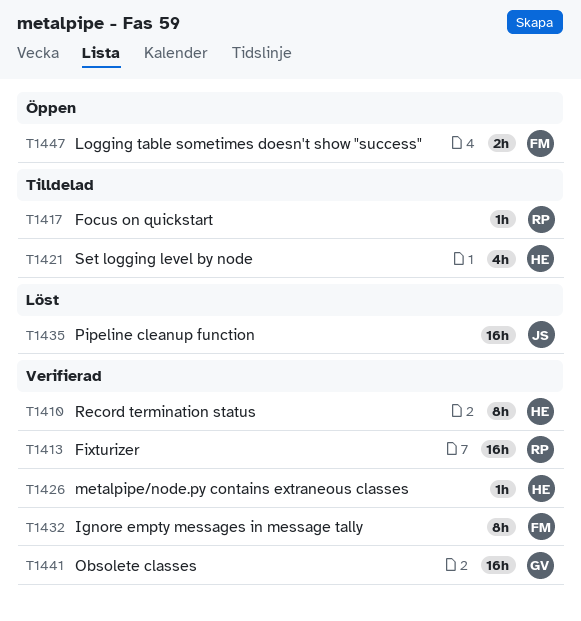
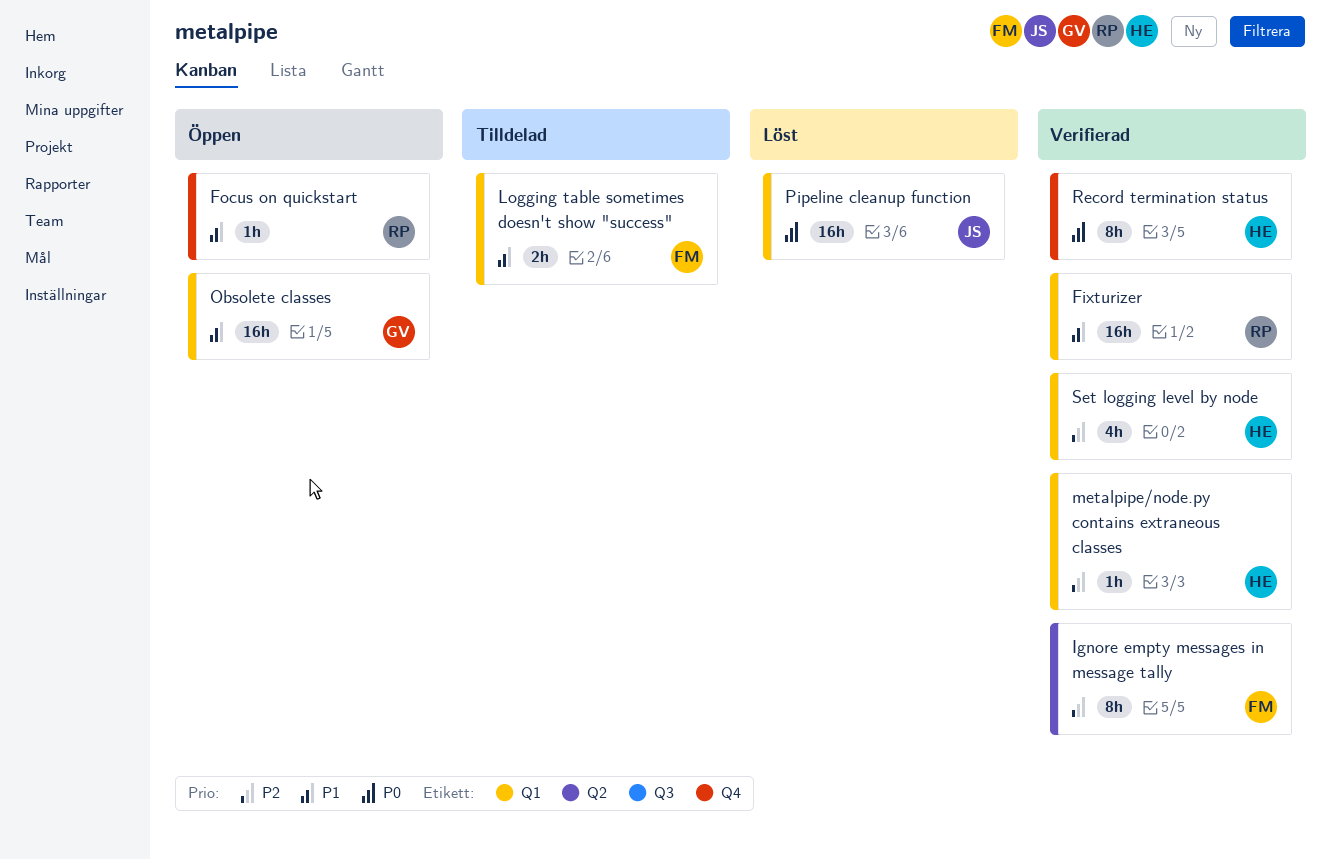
Focus on quickstart, status: Tilldelad -> Öppen
Logging table sometimes doesn't show "success", status: Öppen -> Tilldelad
Obsolete classes, status: Verifierad -> Öppen
Set logging level by node, status: Tilldelad -> Verifierad

